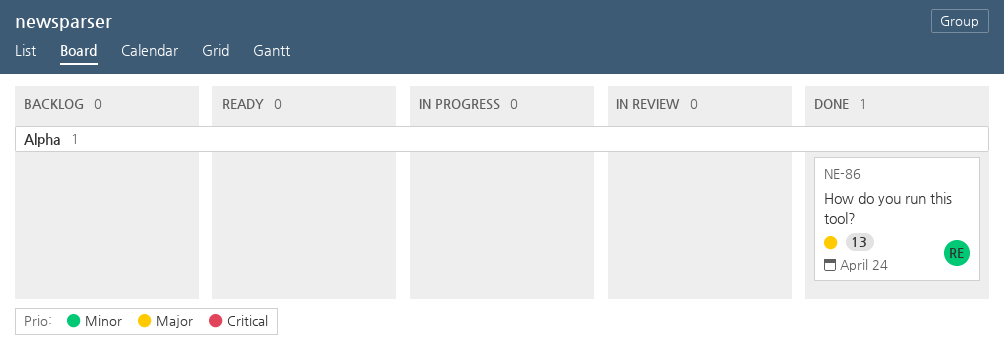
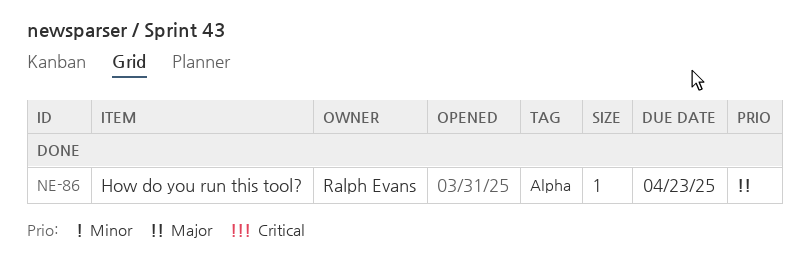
NE-86, estimate: 13 -> 1
NE-86, due: Apr 24 -> Apr 23

